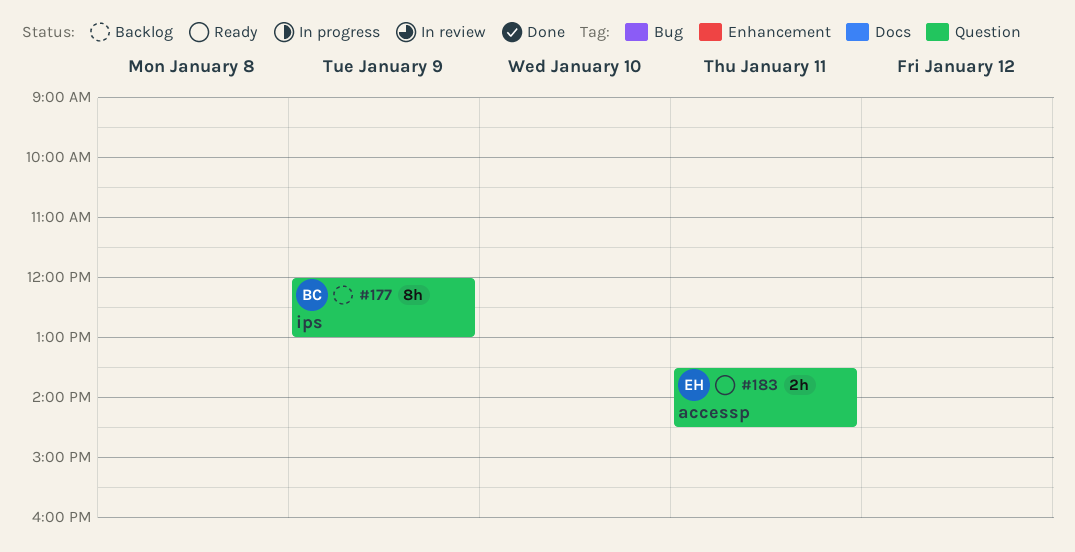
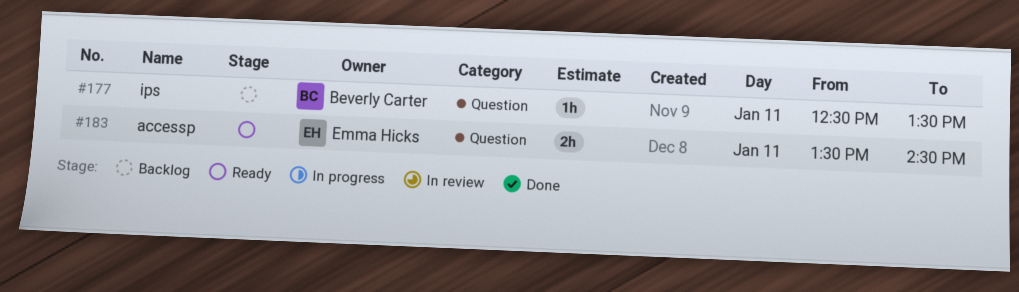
#177, estimate: 8h -> 1h
#177, day: Jan 9 -> Jan 11
#177, begins: 12:00 -> 12:30
#177, ends: 13:00 -> 13:30

